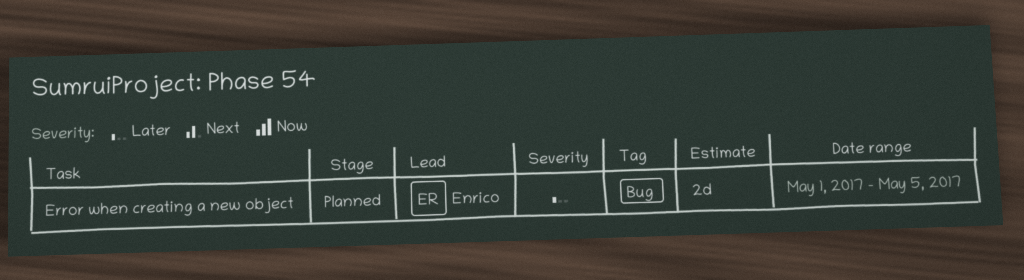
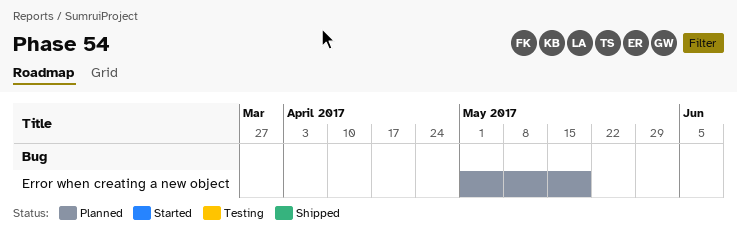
Error when creating a new object, due: May 5 -> May 19

